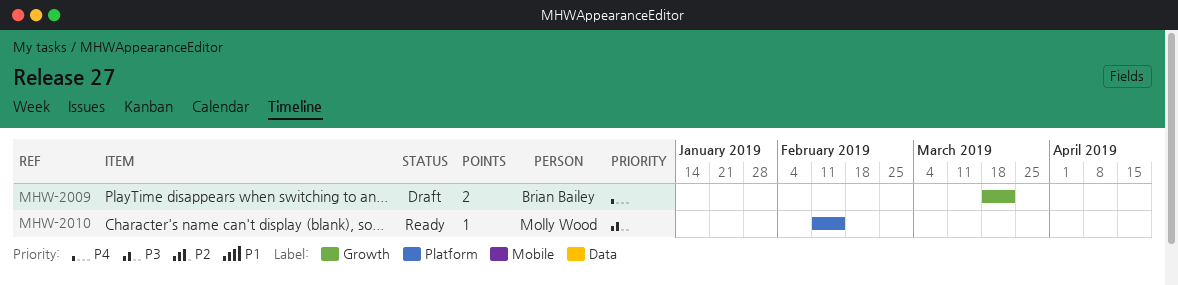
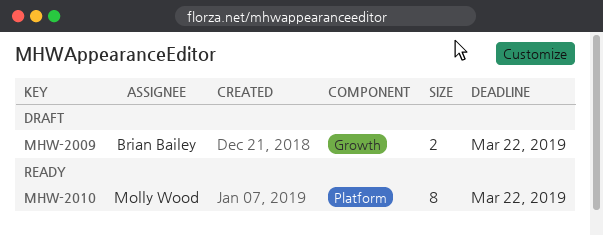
MHW-2010, estimate: 1 -> 8
MHW-2010, due: Feb 15 -> Mar 22

